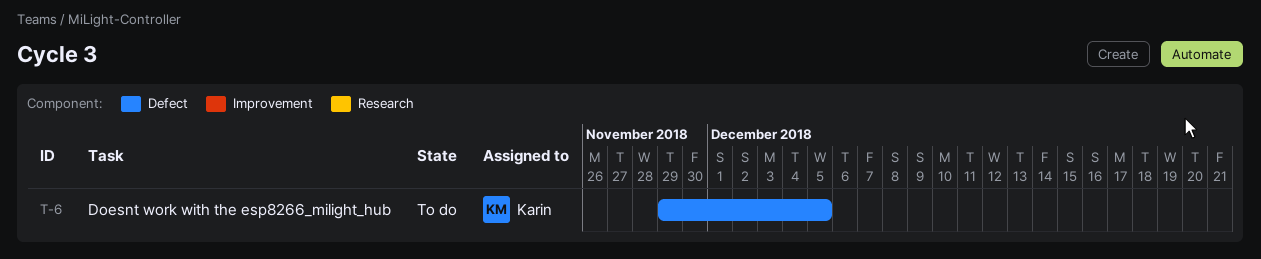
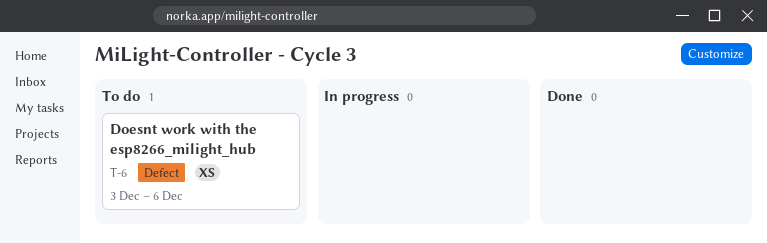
T-6, start: Nov 29 -> Dec 3
T-6, due: Dec 5 -> Dec 6

